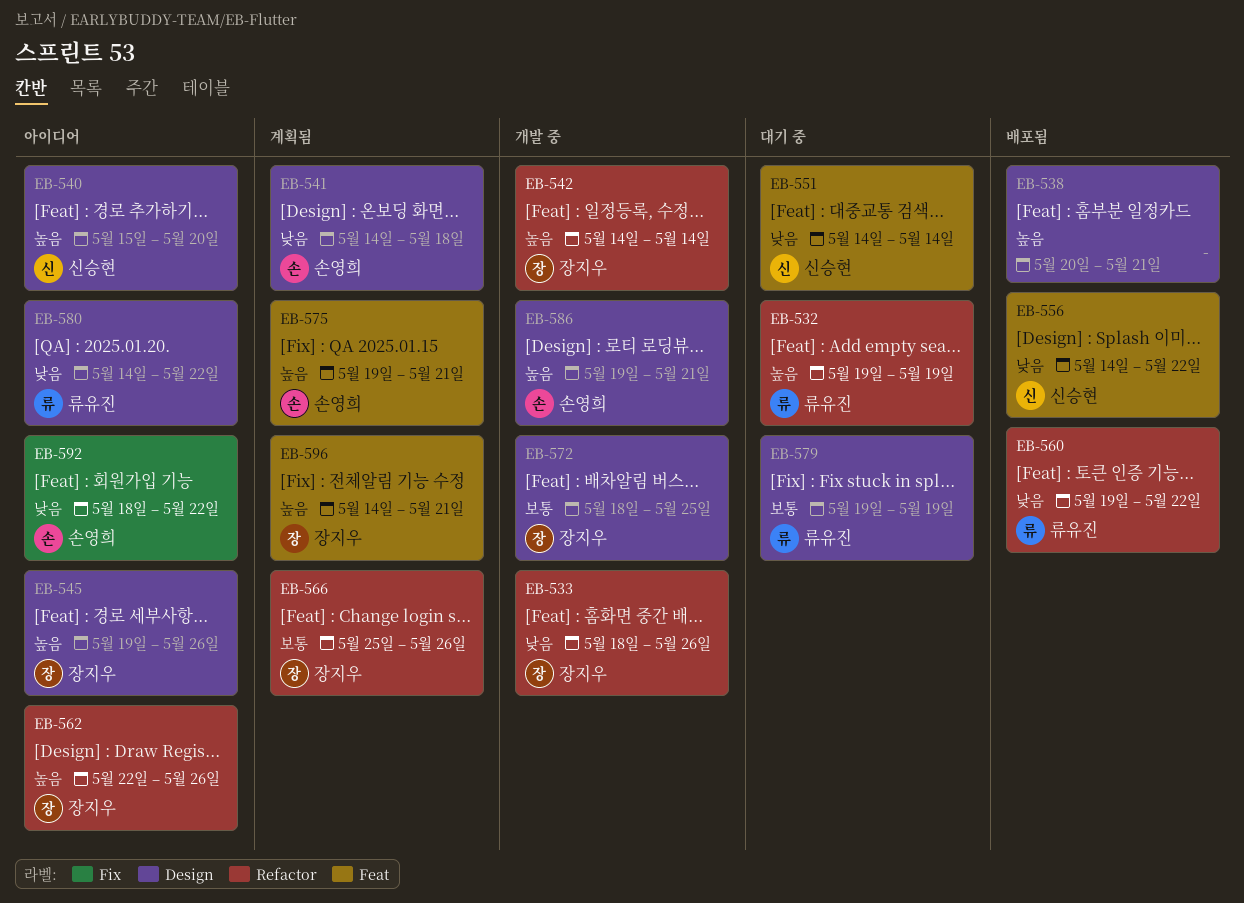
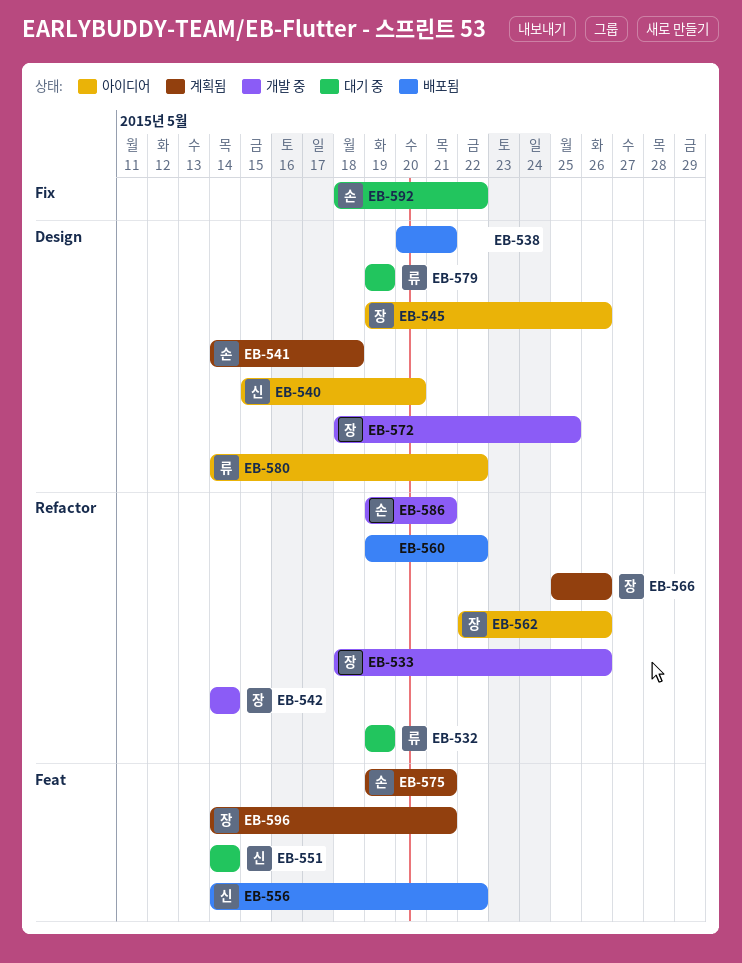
EB-560, owner: 류유진 -> none
EB-586, label: Design -> Refactor
EB-592, status: 아이디어 -> 대기 중

